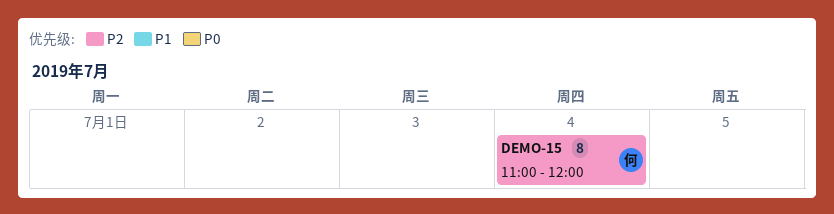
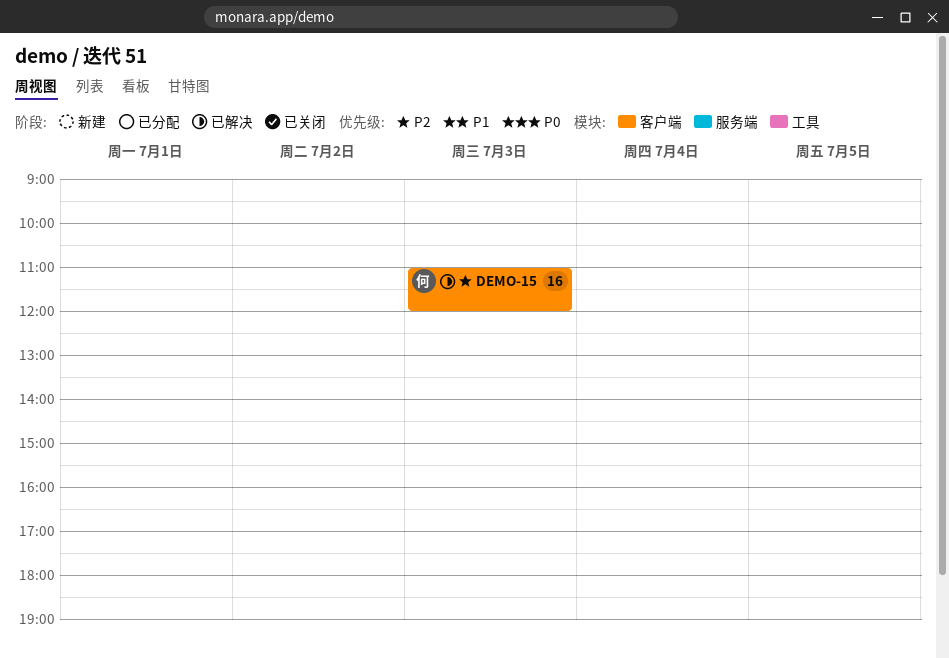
DEMO-15, estimate: 8 -> 16
DEMO-15, day: Jul 4 -> Jul 3

